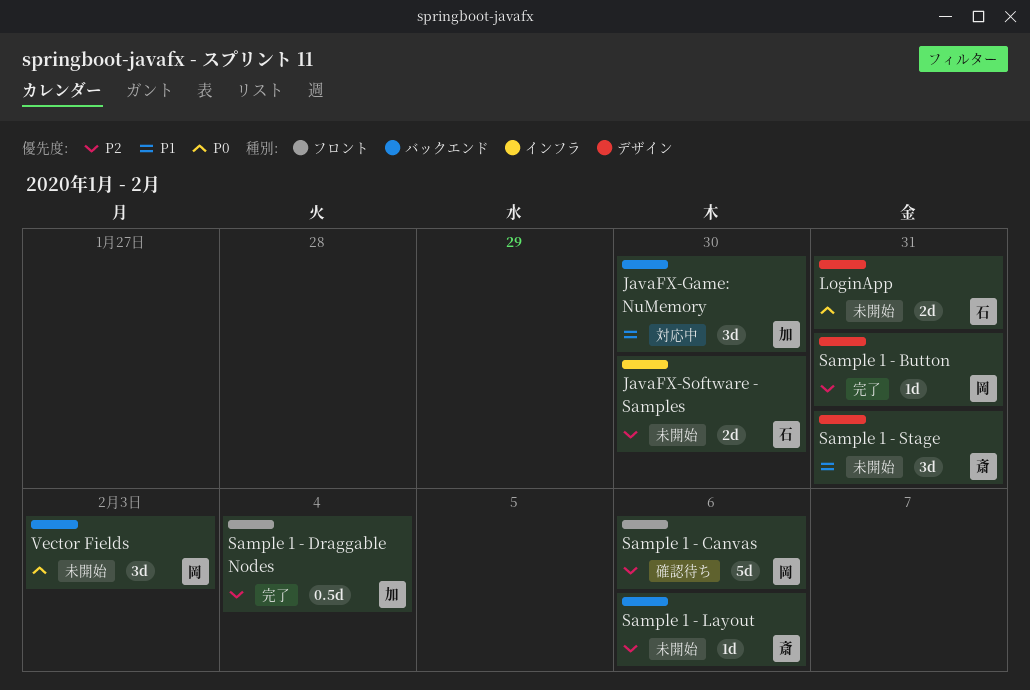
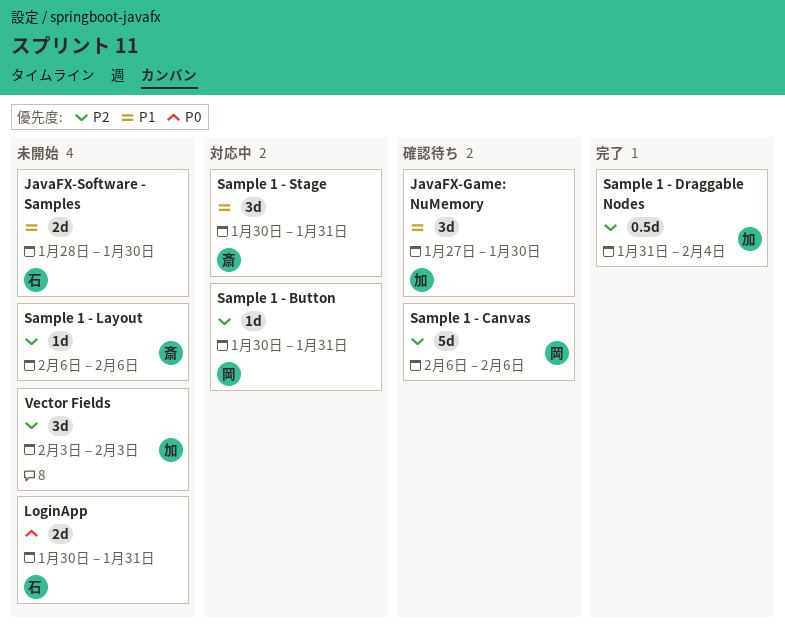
JavaFX-Game: NuMemory, status: 対応中 -> 確認待ち
JavaFX-Software - Samples, priority: P2 -> P1
Sample 1 - Button, status: 完了 -> 対応中
Sample 1 - Stage, status: 未開始 -> 対応中
Vector Fields, owner: 岡 -> 加
Vector Fields, priority: P0 -> P2

